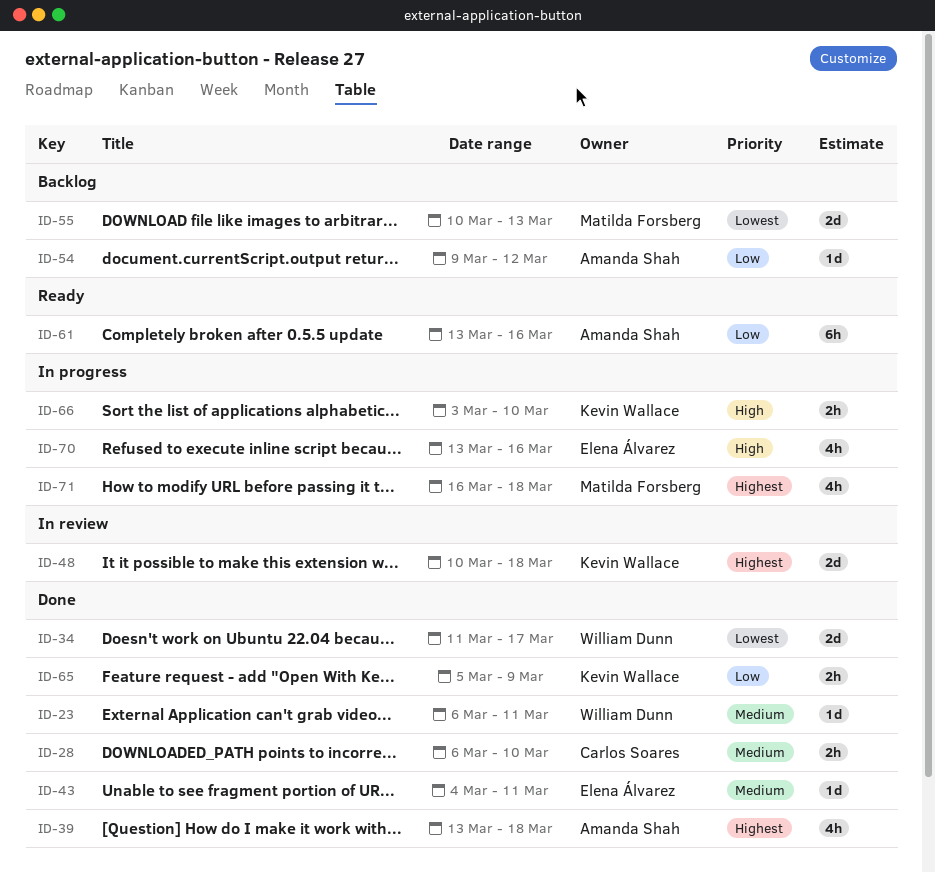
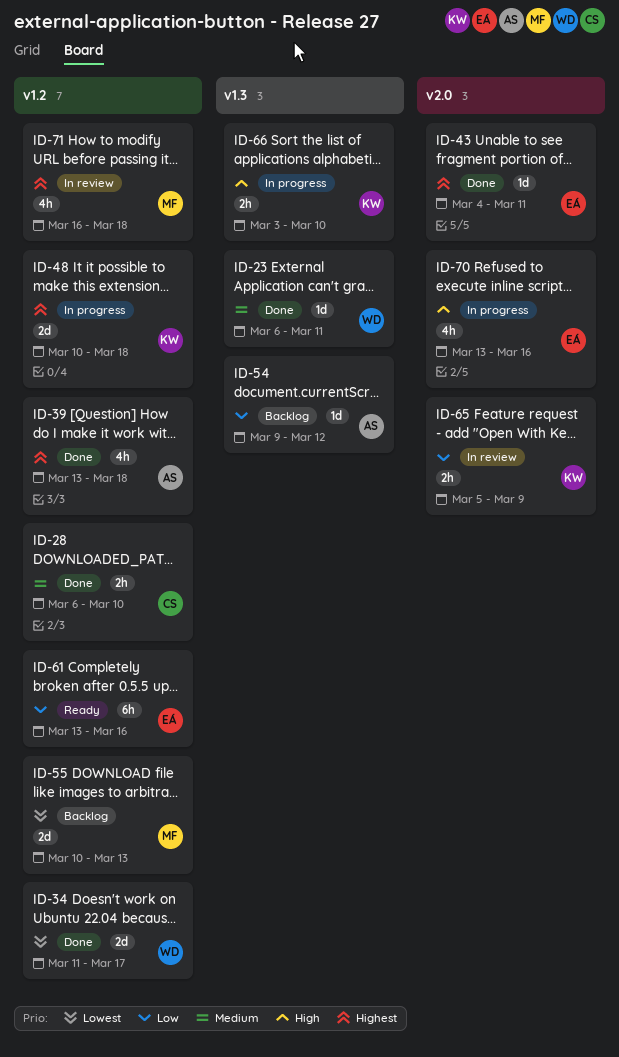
ID-43, priority: Medium -> Highest
ID-48, status: In review -> In progress
ID-61, owner: Amanda Shah -> Elena Álvarez
ID-65, status: Done -> In review
ID-71, status: In progress -> In review

